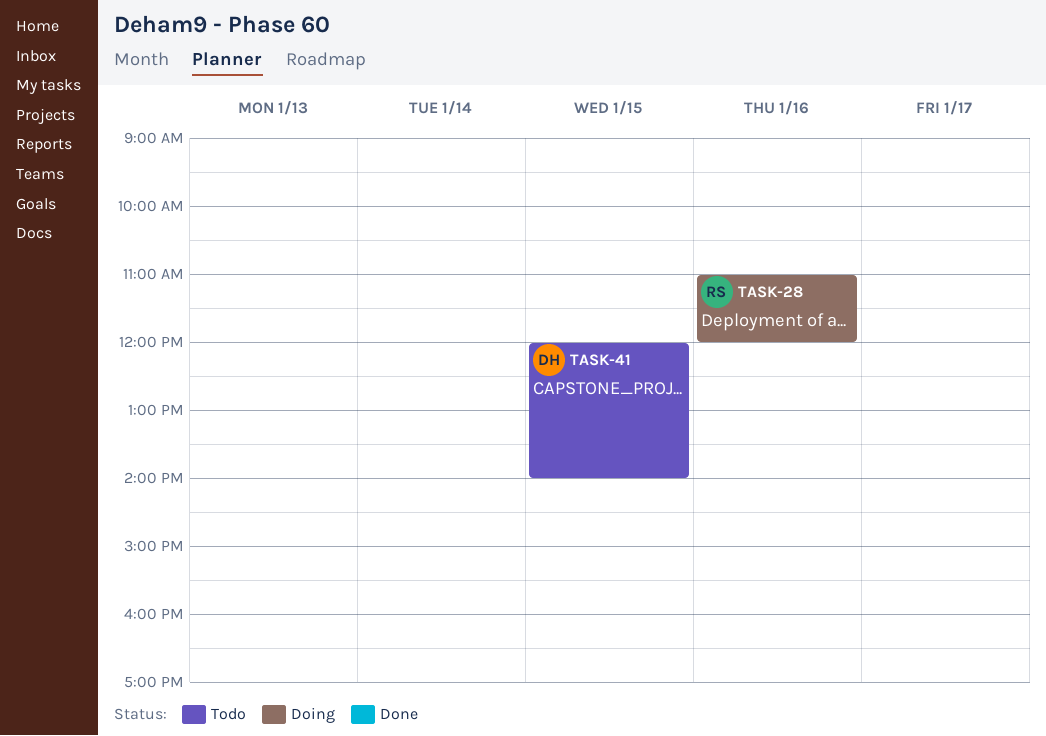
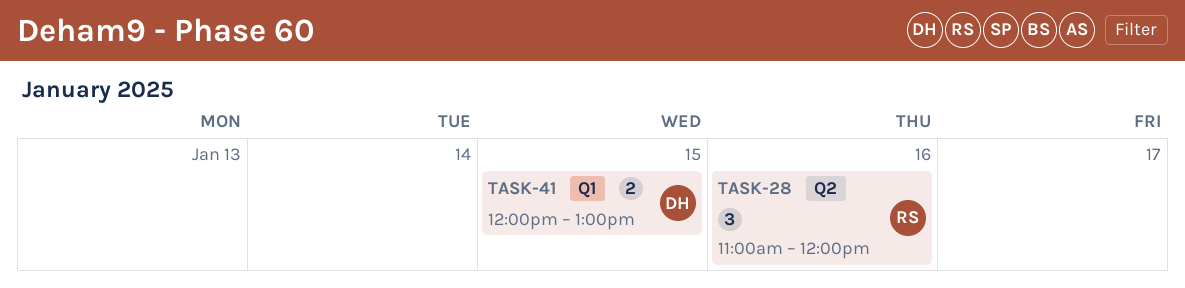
TASK-41, ends: 14:00 -> 13:00

